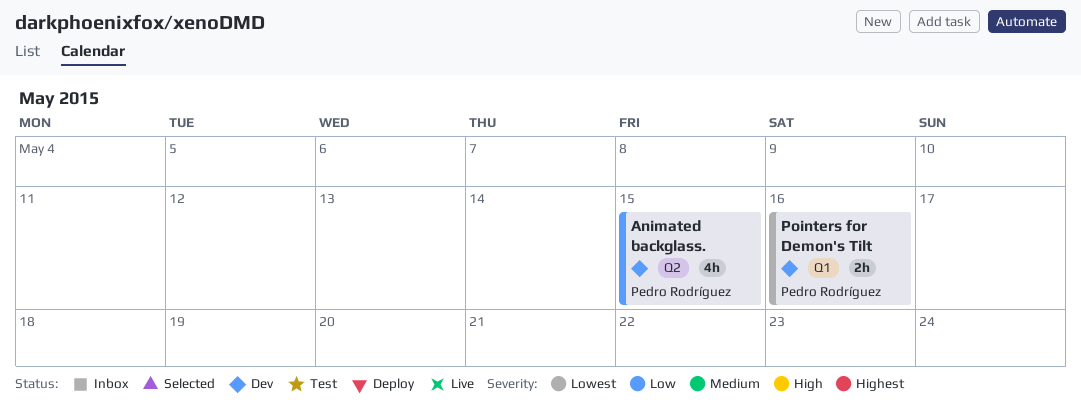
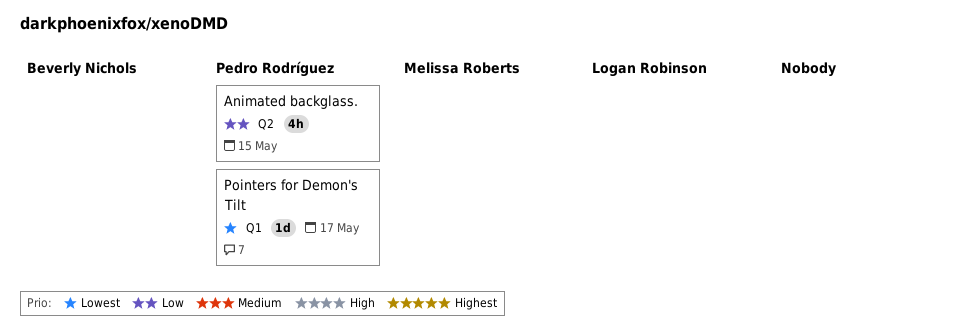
Pointers for Demon's Tilt, estimate: 2h -> 1d
Pointers for Demon's Tilt, due: May 16 -> May 17

